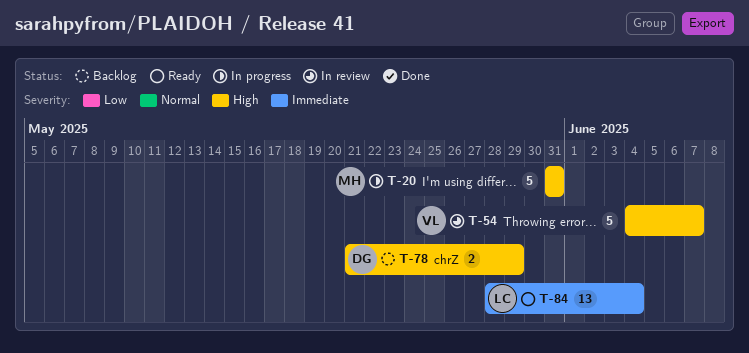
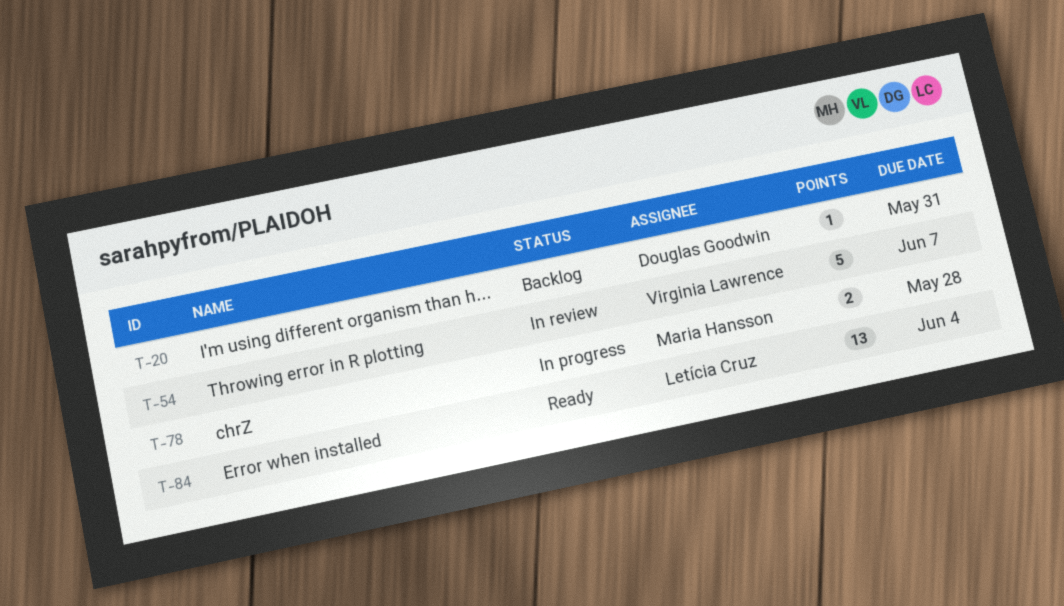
T-20, status: In progress -> Backlog
T-20, owner: Maria Hansson -> Douglas Goodwin
T-20, estimate: 5 -> 1
T-78, status: Backlog -> In progress
T-78, owner: Douglas Goodwin -> Maria Hansson
T-78, due: May 29 -> May 28

